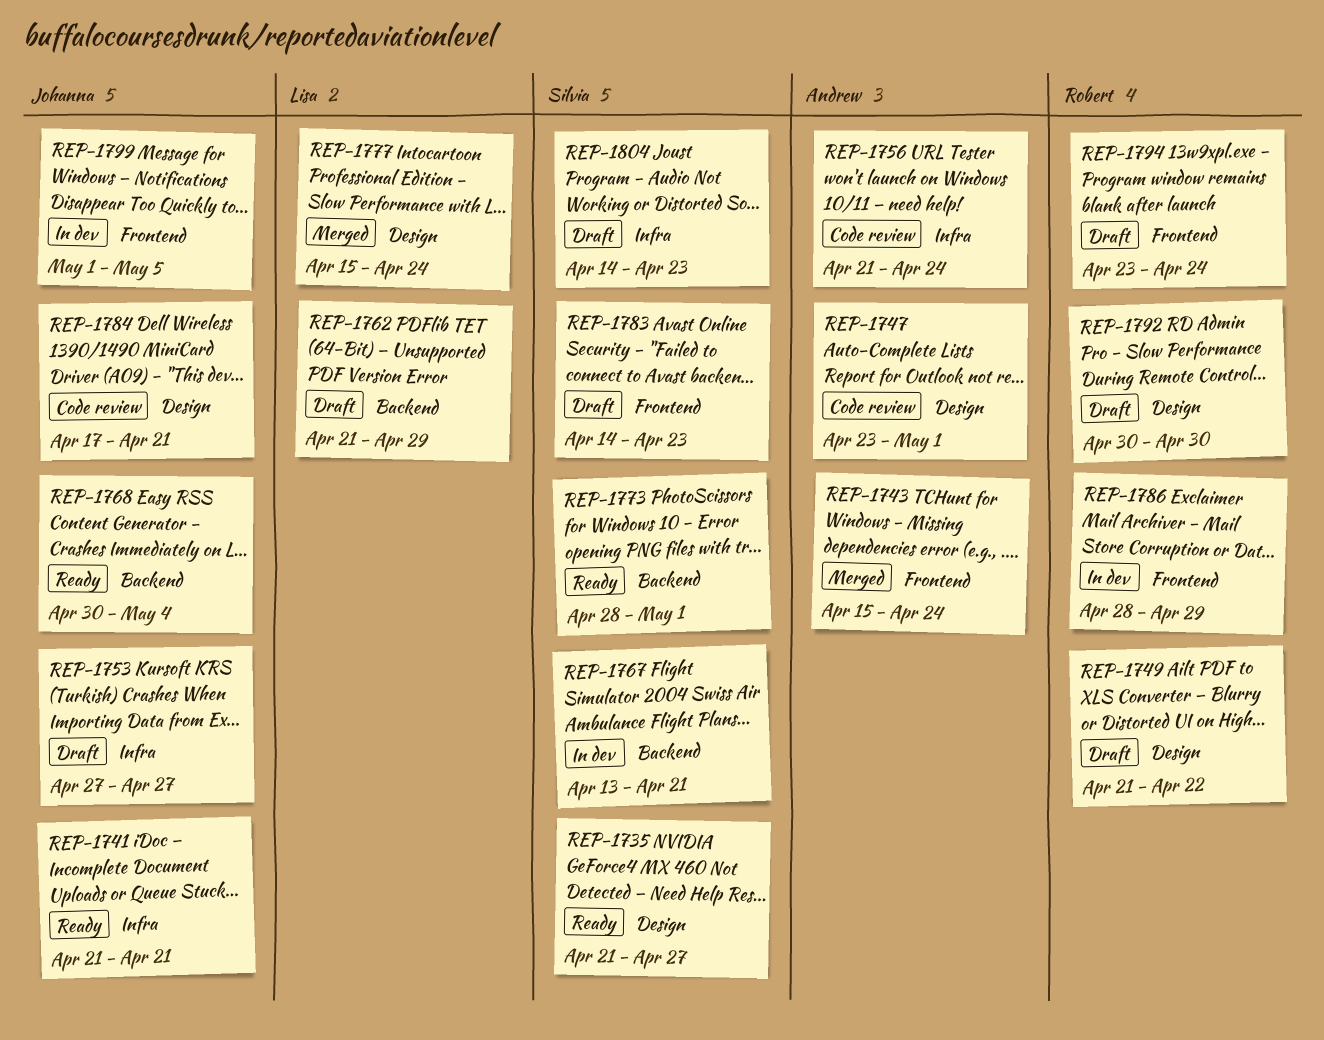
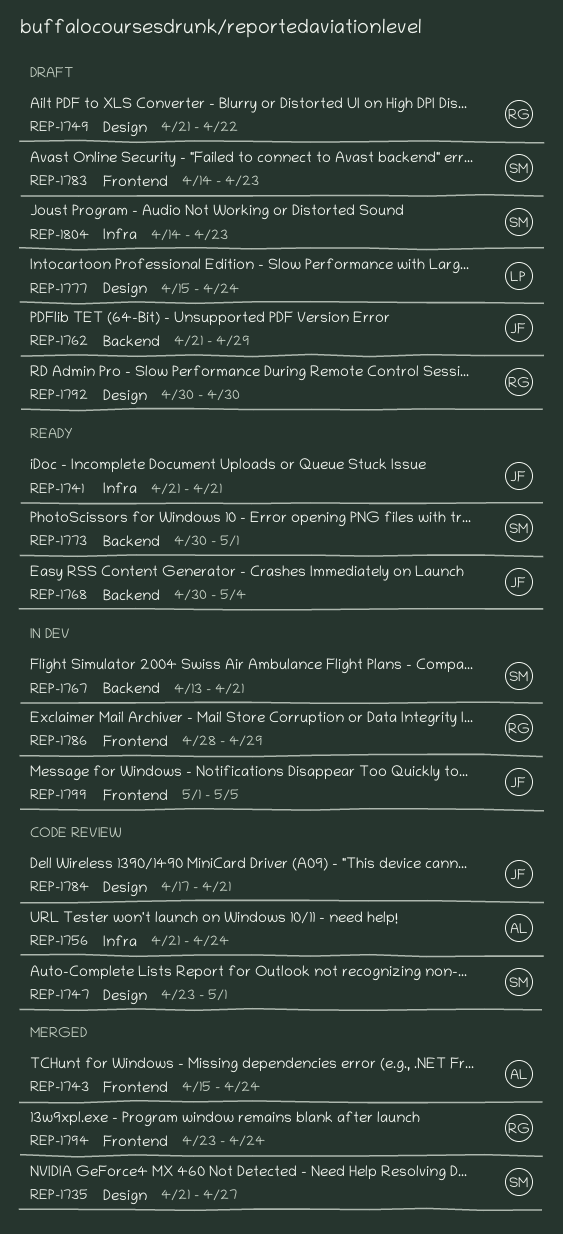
REP-1735, status: Ready -> Merged
REP-1747, owner: Andrew -> Silvia
REP-1753: present -> none
REP-1762, owner: Lisa -> Johanna
REP-1773, start: Apr 28 -> Apr 30
REP-1777, status: Merged -> Draft
REP-1794, status: Draft -> Merged

